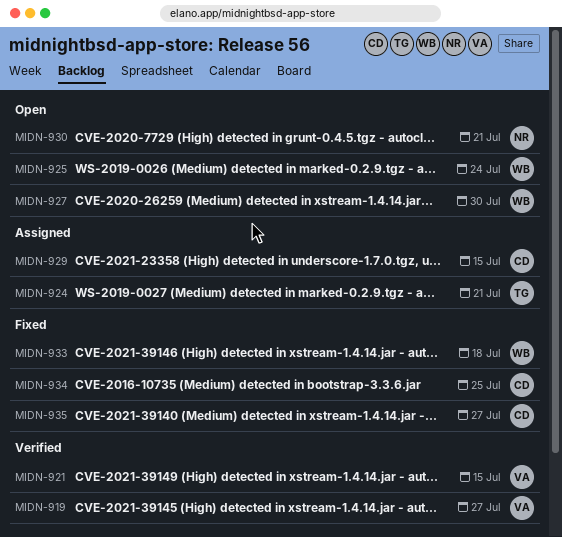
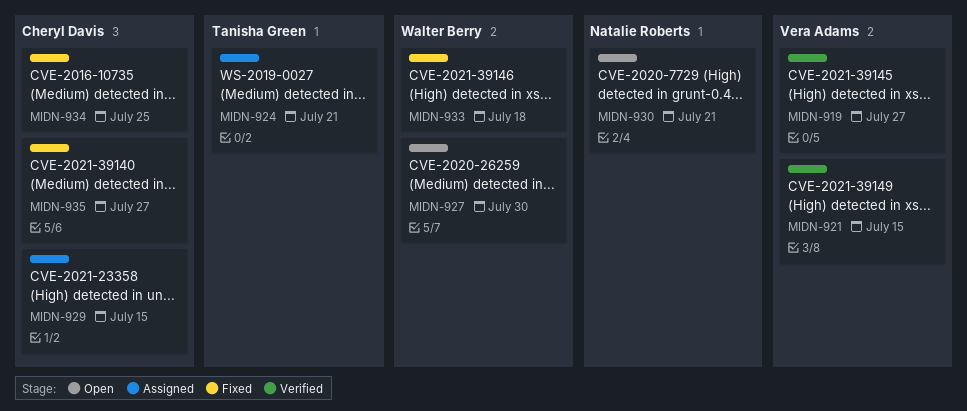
MIDN-925: present -> none

